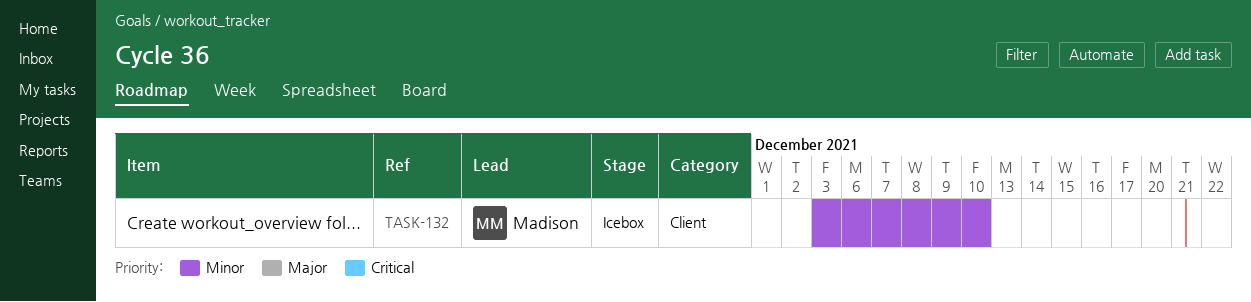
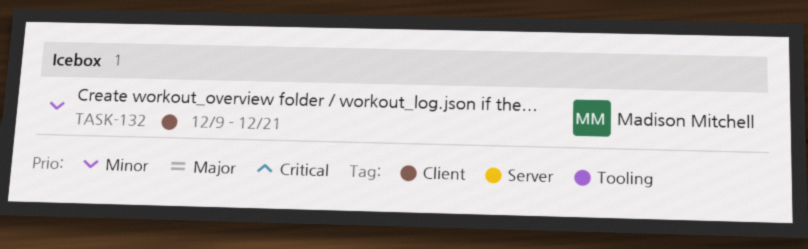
TASK-132, start: Dec 3 -> Dec 9
TASK-132, due: Dec 10 -> Dec 21

